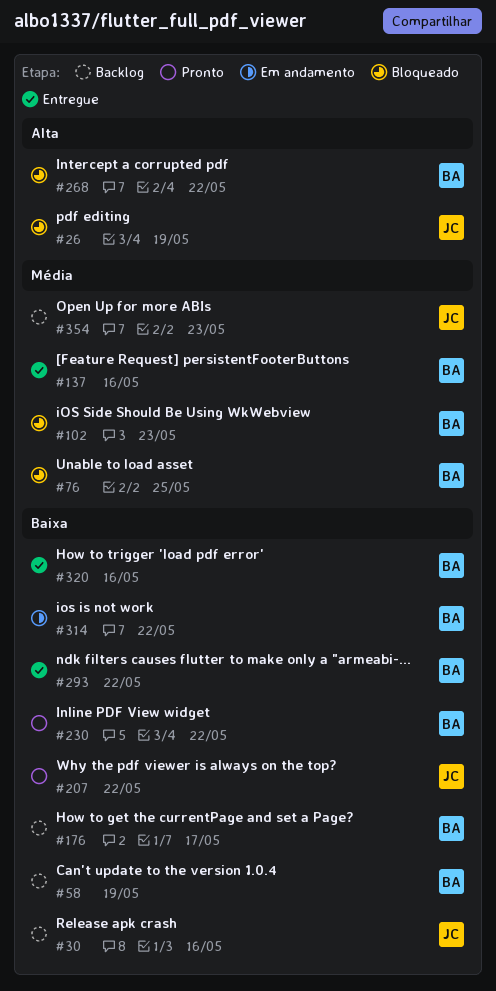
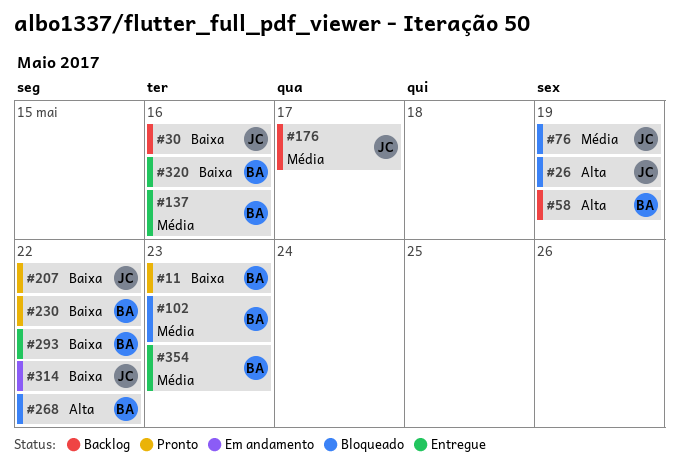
#11: none -> present
#58, priority: Baixa -> Alta
#76, owner: BA -> JC
#76, due: May 25 -> May 19
#176, owner: BA -> JC
#176, priority: Baixa -> Média
#314, owner: BA -> JC
#354, status: Backlog -> Entregue
#354, owner: JC -> BA

